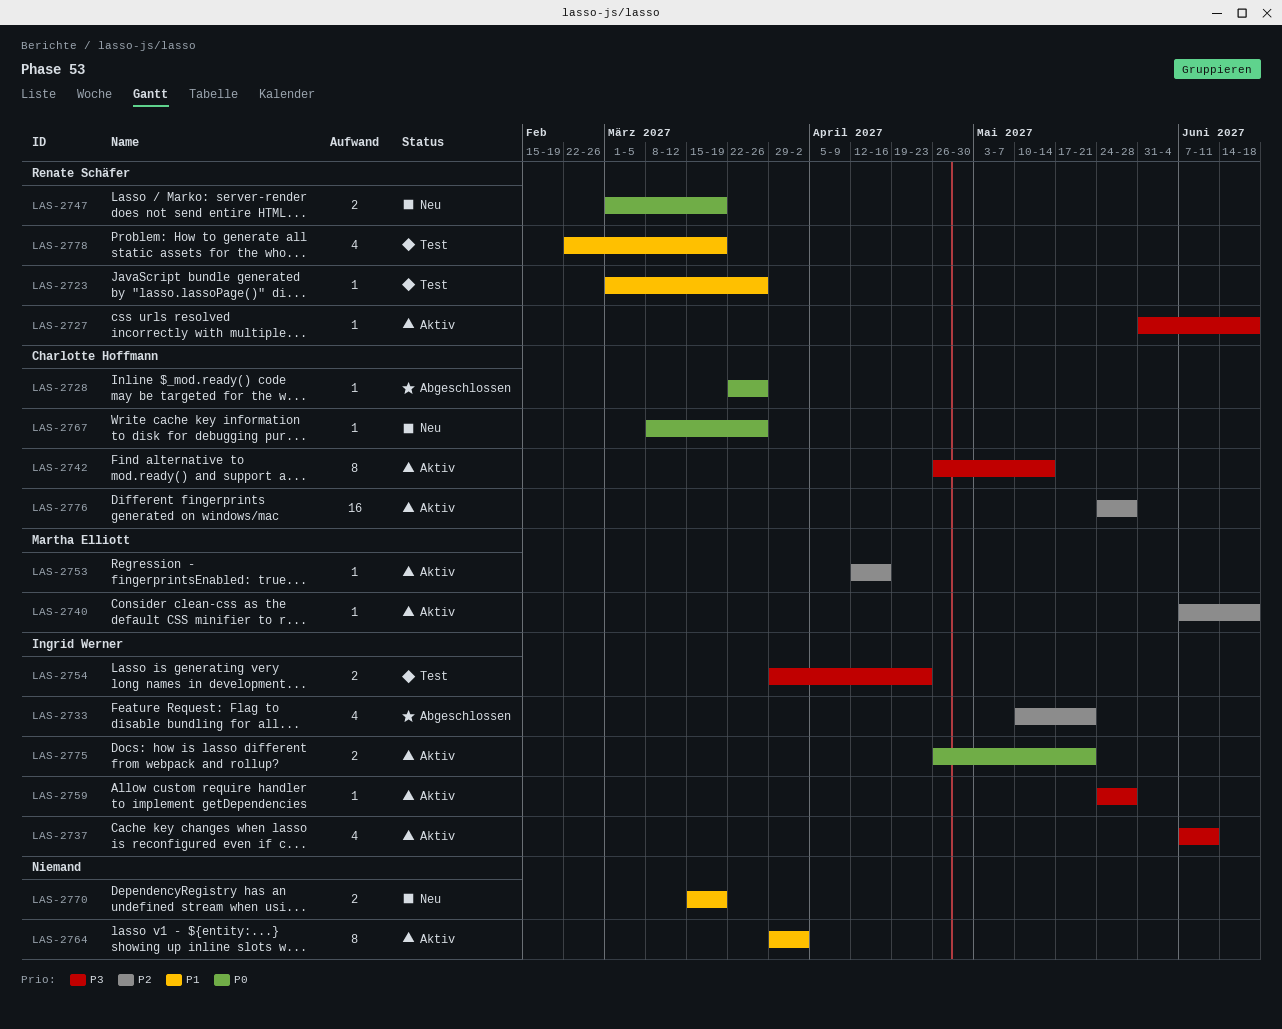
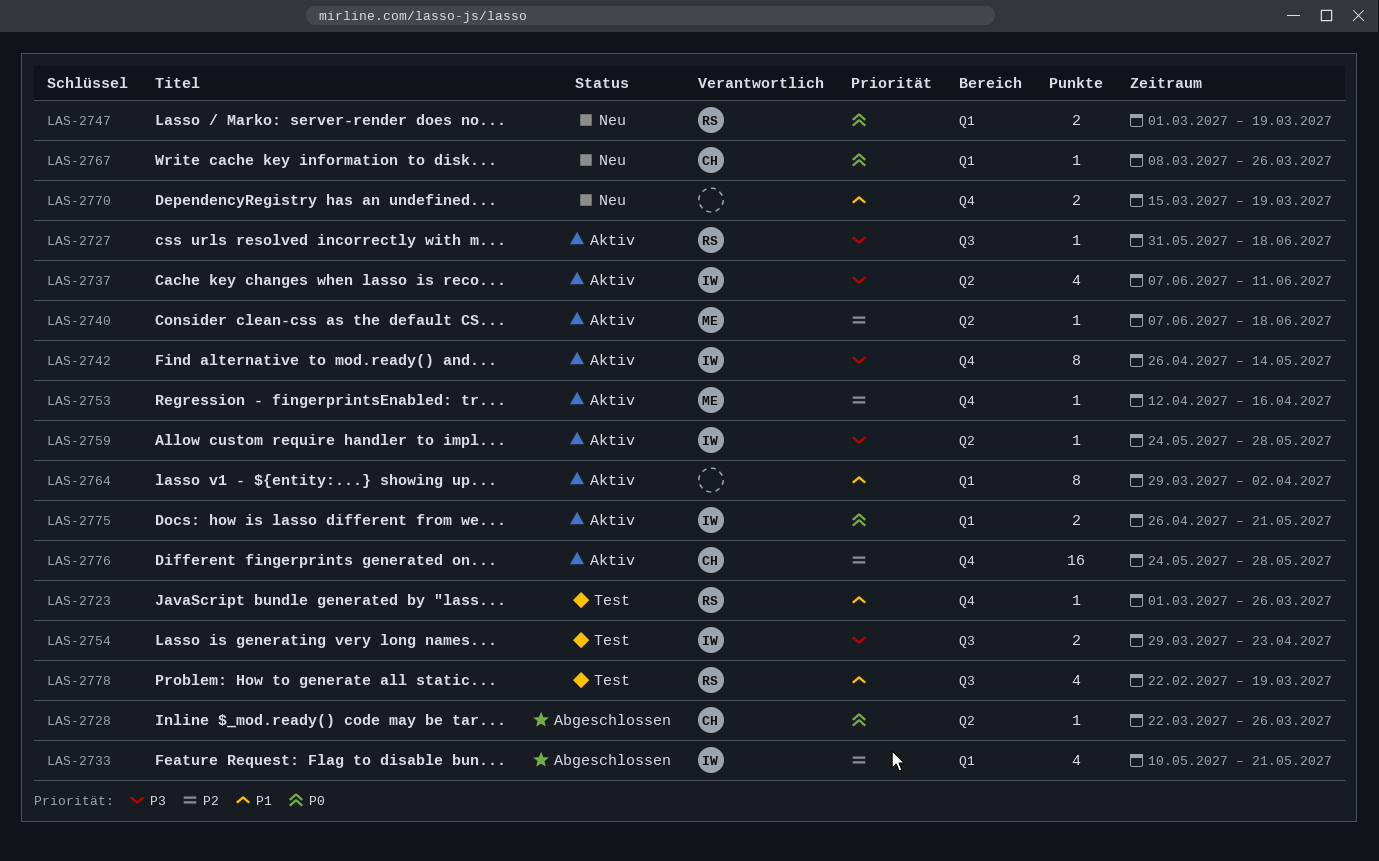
LAS-2742, owner: Charlotte Hoffmann -> Ingrid Werner

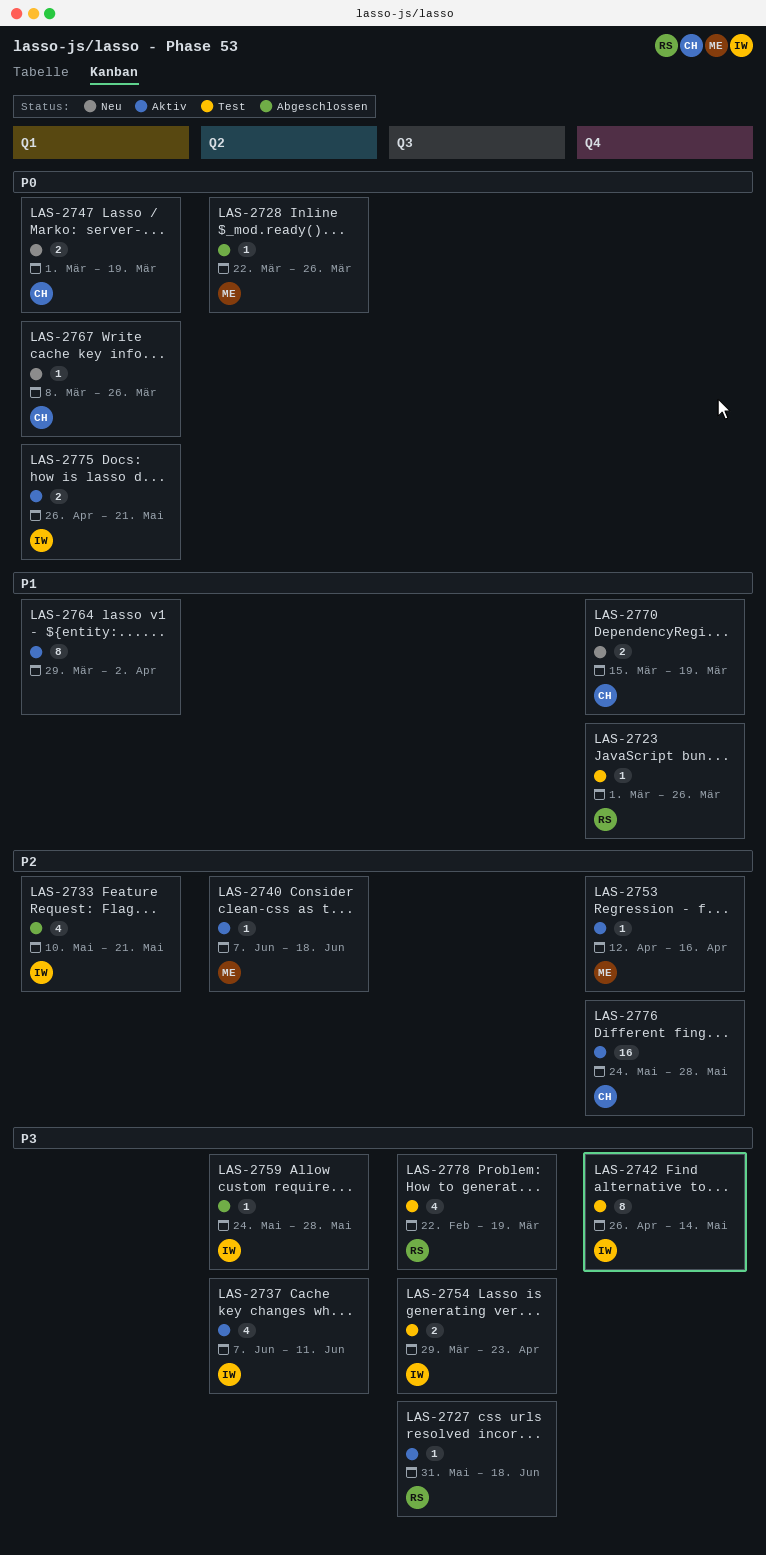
LAS-2728, owner: CH -> ME
LAS-2742, status: Aktiv -> Test
LAS-2747, owner: RS -> CH
LAS-2759, status: Aktiv -> Abgeschlossen
LAS-2770, owner: none -> CH
LAS-2778, priority: P1 -> P3

